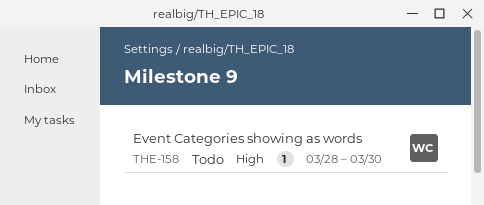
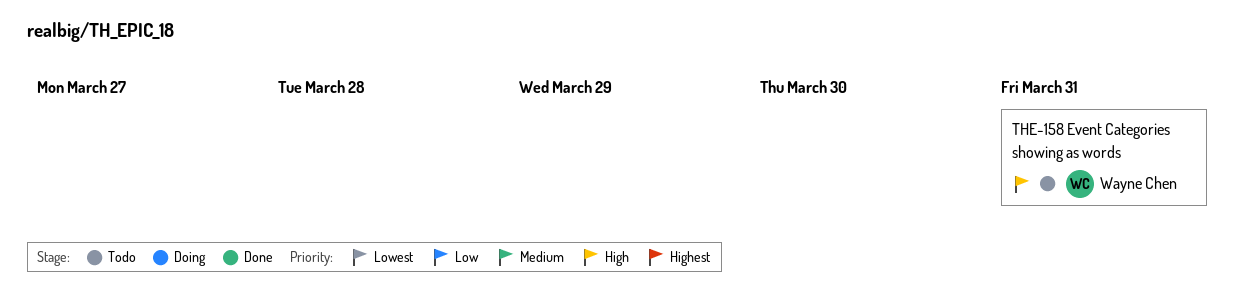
THE-158, due: Mar 30 -> Mar 31

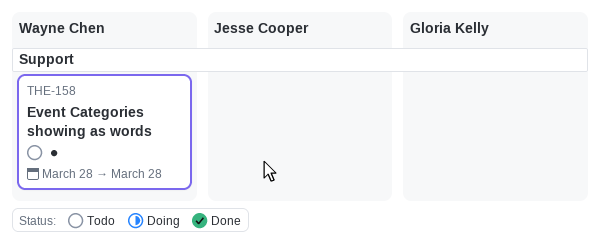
THE-158, due: Mar 31 -> Mar 28

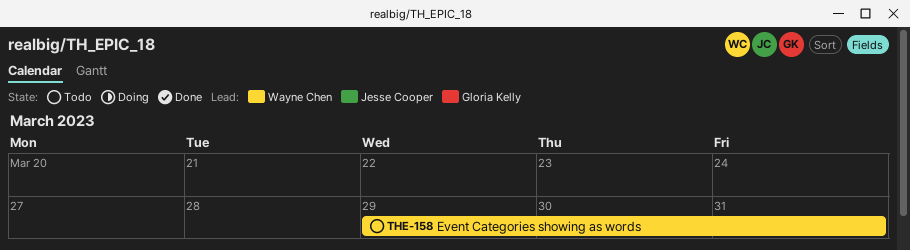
THE-158, start: Mar 28 -> Mar 29
THE-158, due: Mar 28 -> Mar 31

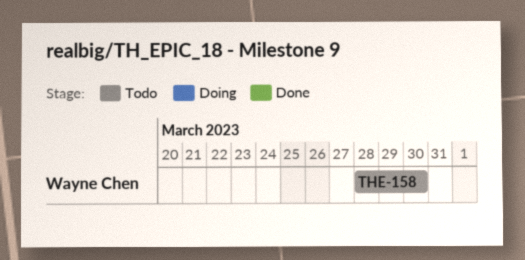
THE-158, start: Mar 29 -> Mar 28
THE-158, due: Mar 31 -> Mar 30

